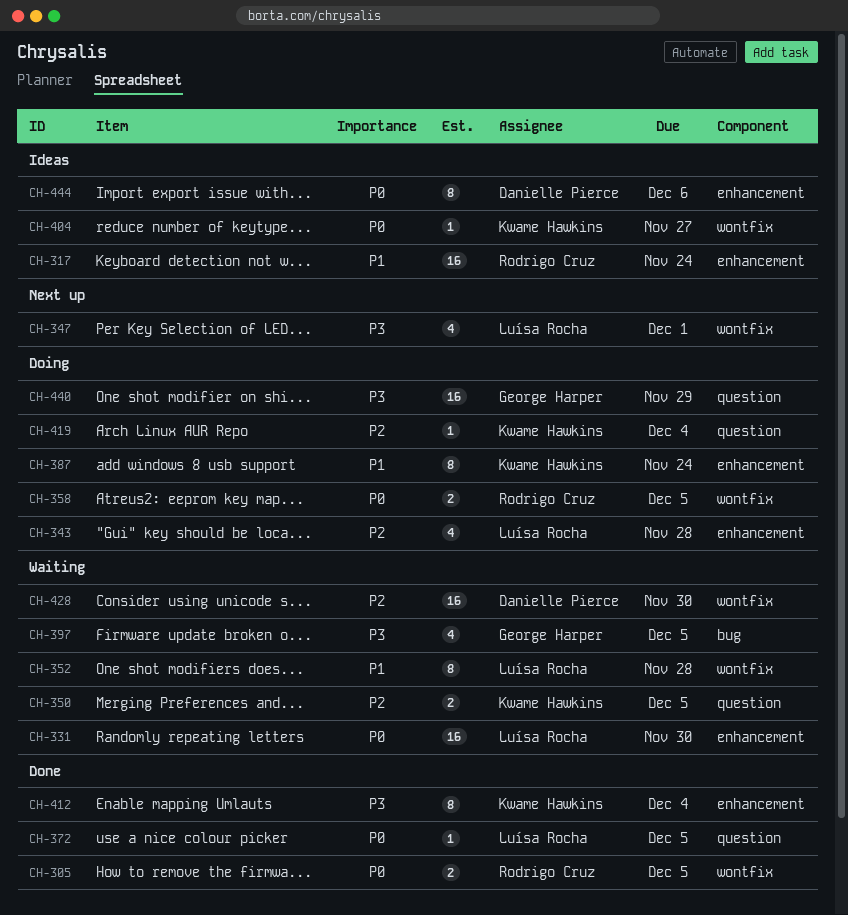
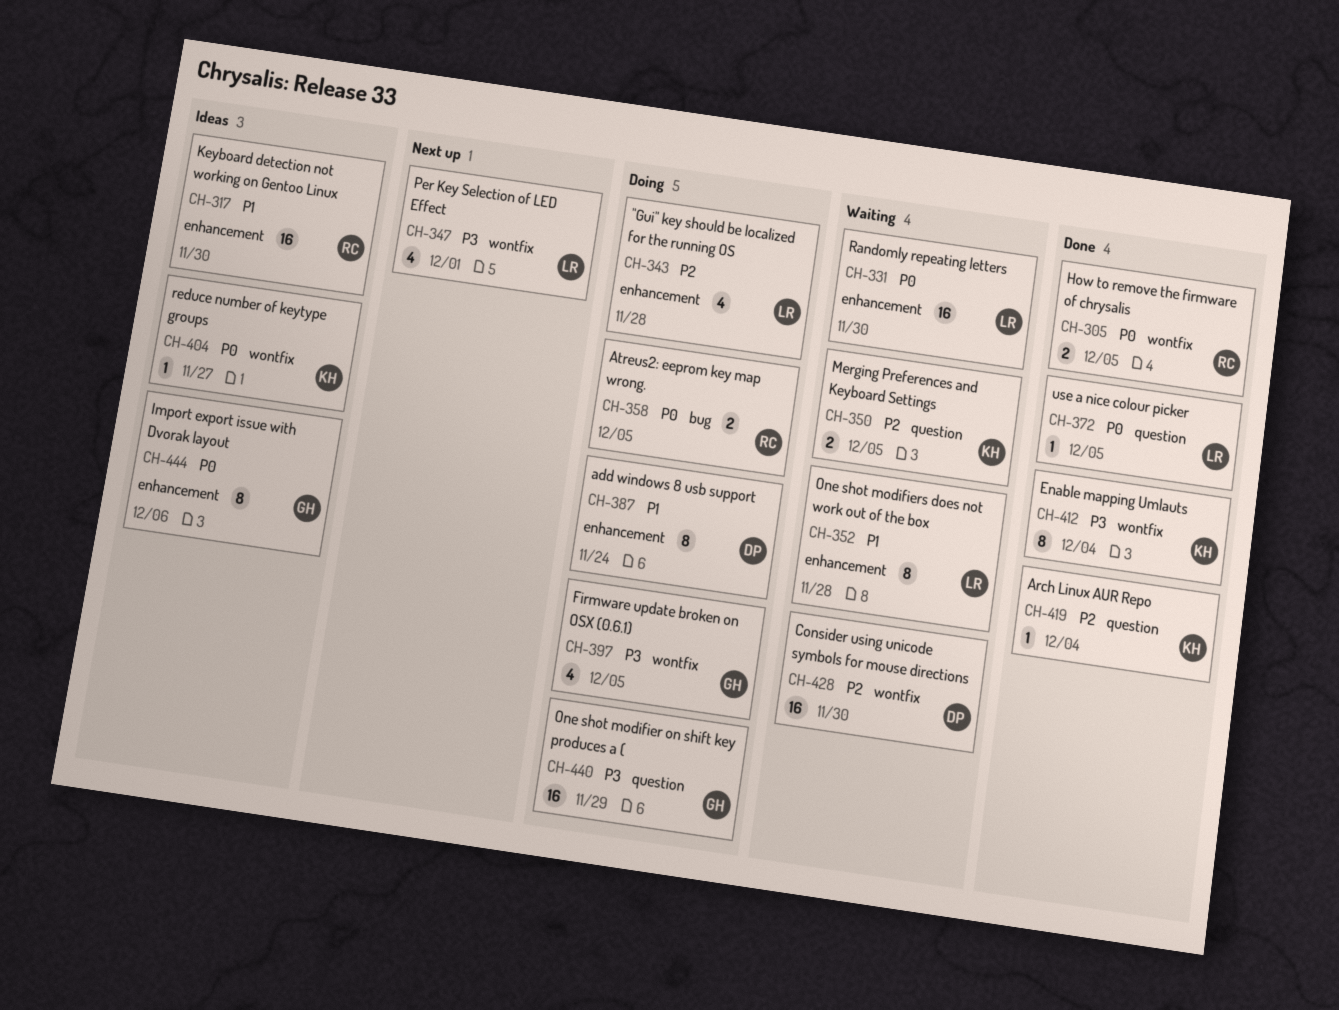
CH-317, due: Nov 24 -> Nov 30
CH-352, label: wontfix -> enhancement
CH-358, label: wontfix -> bug
CH-387, owner: Kwame Hawkins -> Danielle Pierce
CH-397, status: Waiting -> Doing
CH-397, label: bug -> wontfix
CH-412, label: enhancement -> wontfix
CH-419, status: Doing -> Done
CH-444, owner: Danielle Pierce -> George Harper

